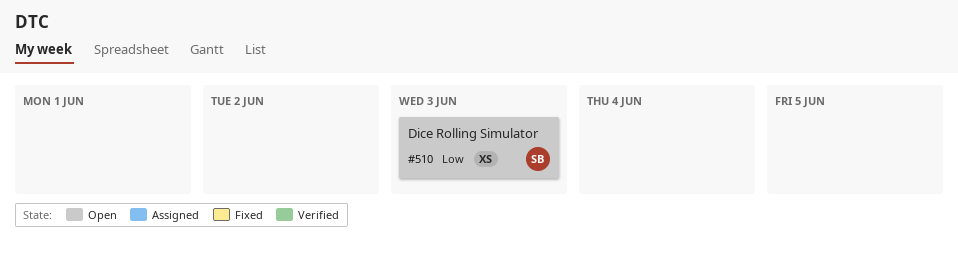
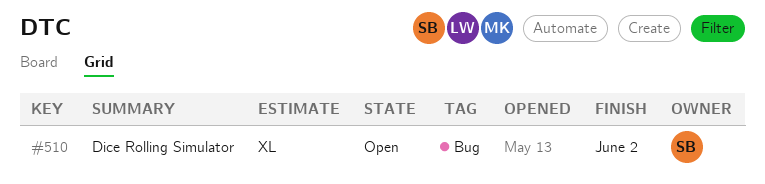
#510, estimate: XS -> XL
#510, due: Jun 3 -> Jun 2

